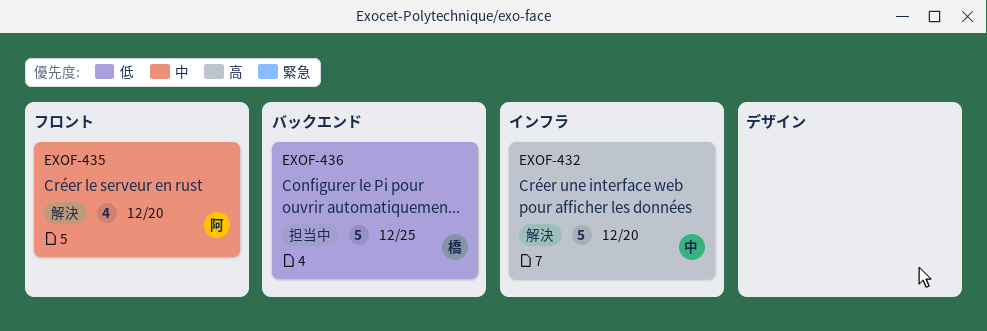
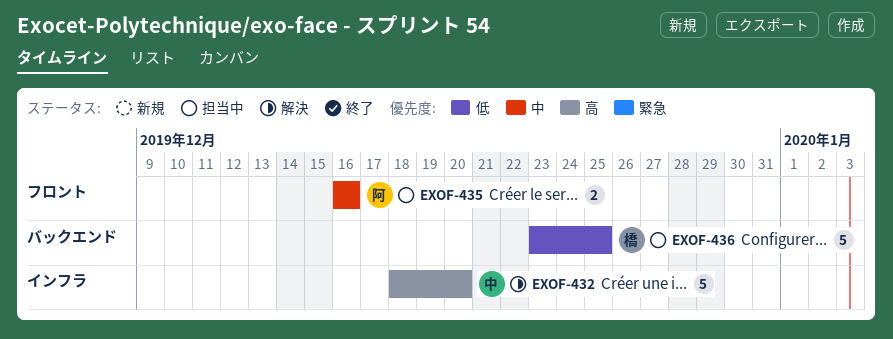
EXOF-435, status: 解決 -> 担当中
EXOF-435, estimate: 4 -> 2
EXOF-435, due: Dec 20 -> Dec 16

